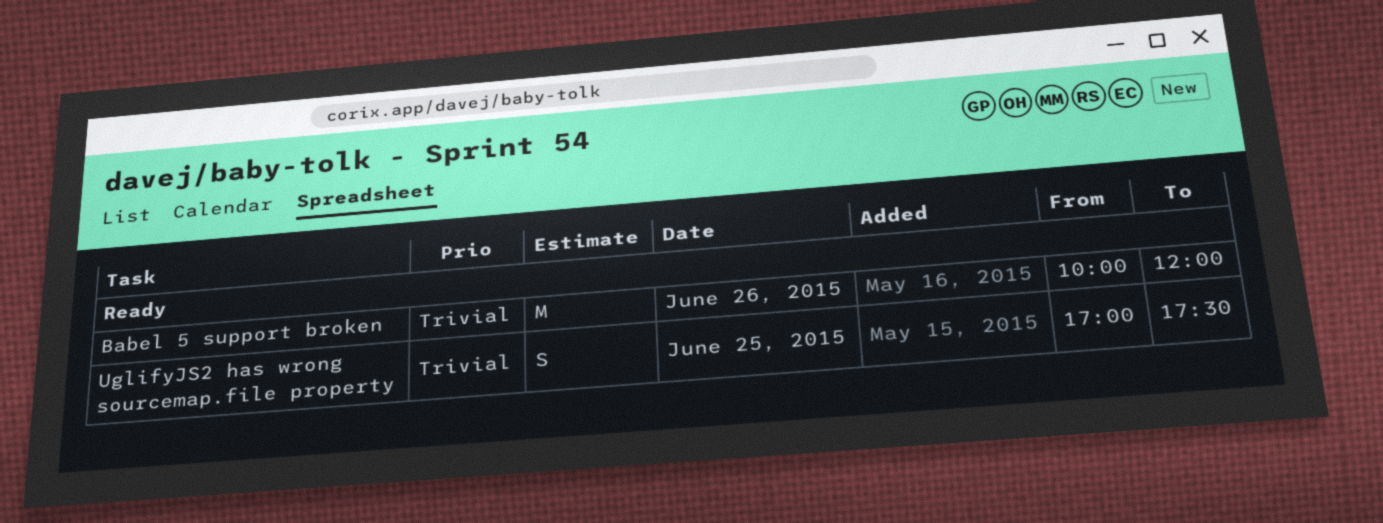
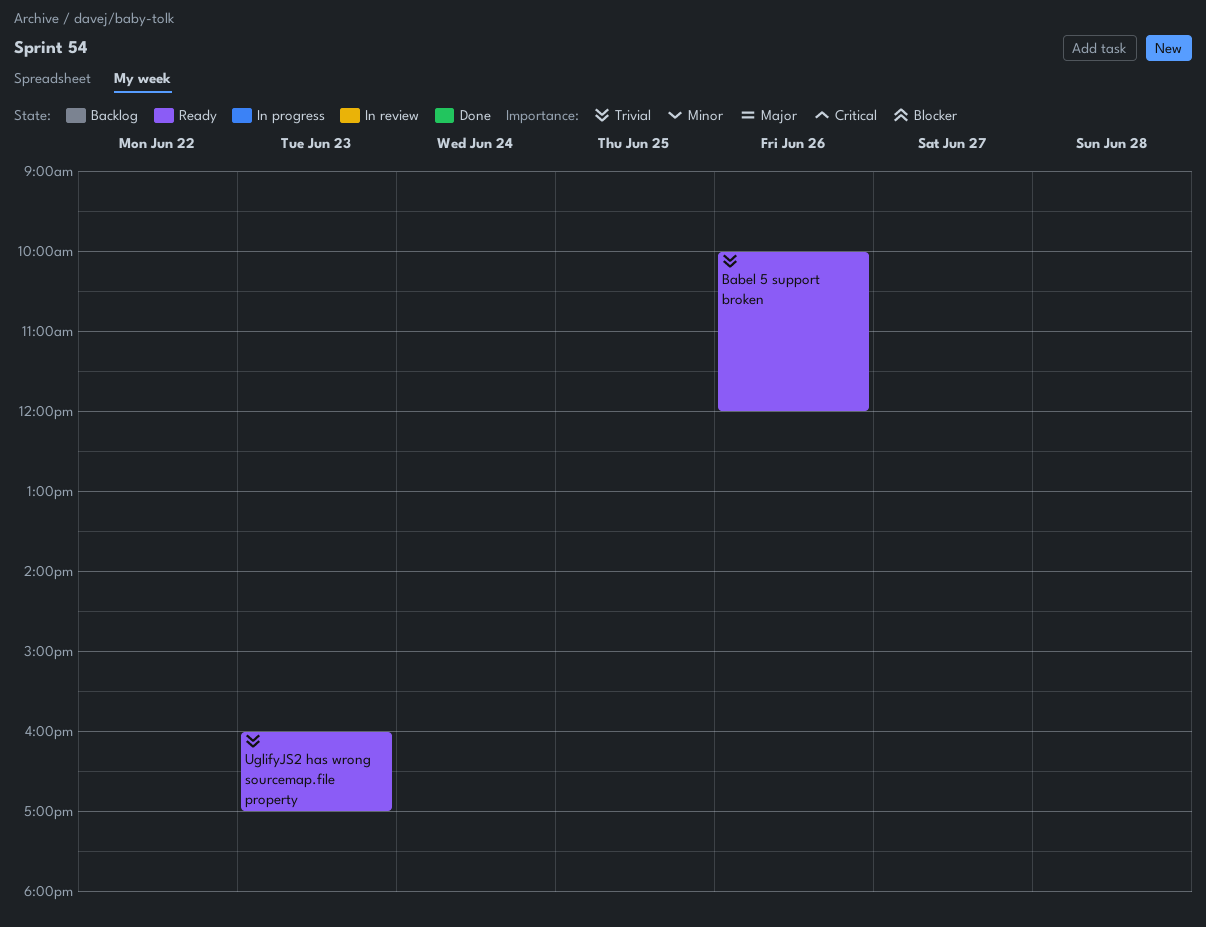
UglifyJS2 has wrong sourcemap.file property, day: Jun 25 -> Jun 23
UglifyJS2 has wrong sourcemap.file property, begins: 17:00 -> 16:00
UglifyJS2 has wrong sourcemap.file property, ends: 17:30 -> 17:00

